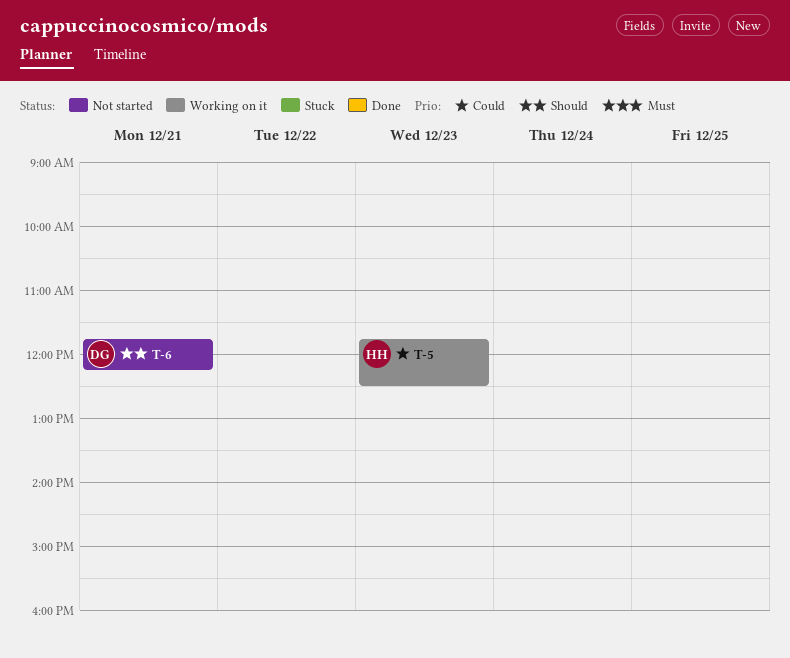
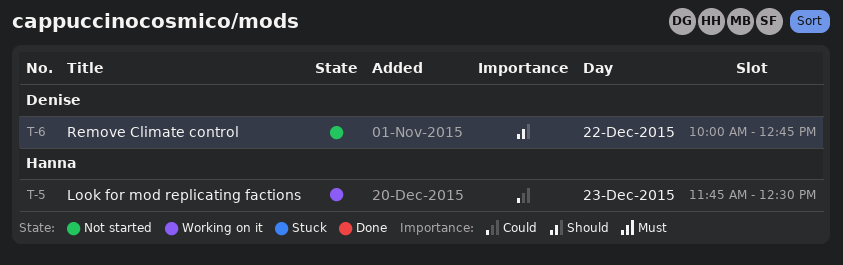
T-6, day: Dec 21 -> Dec 22
T-6, begins: 11:45 -> 10:00
T-6, ends: 12:15 -> 12:45

